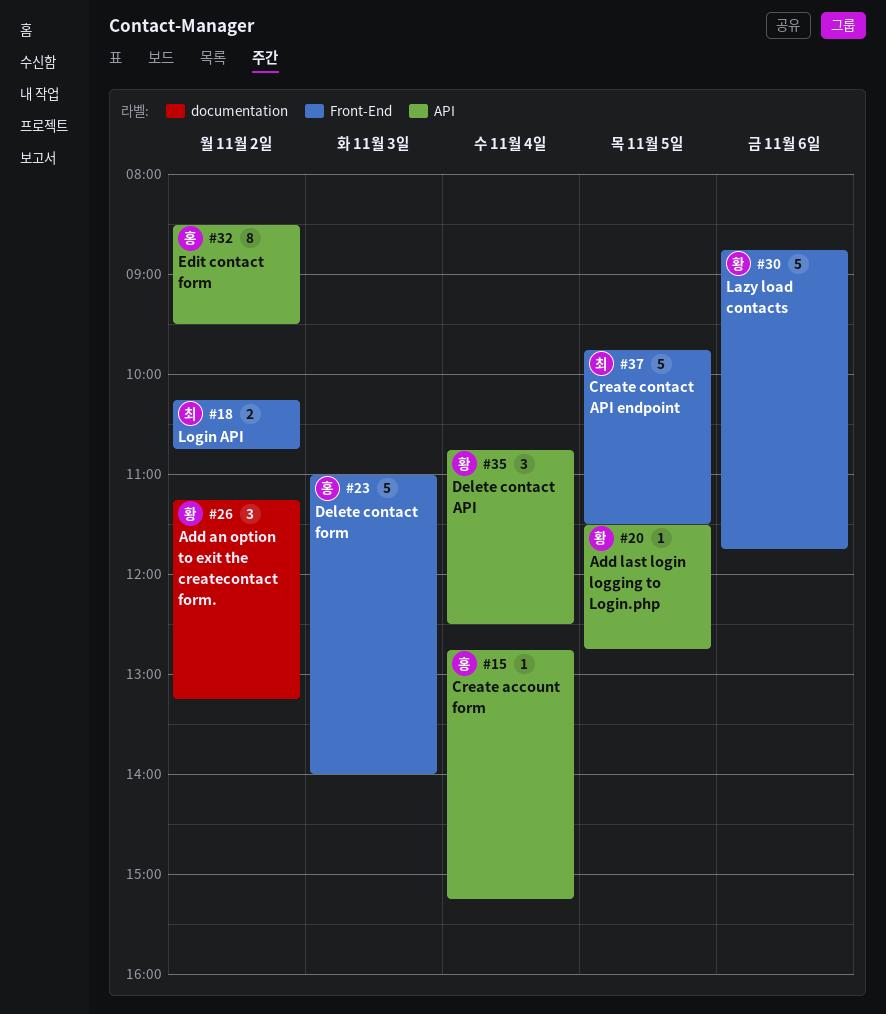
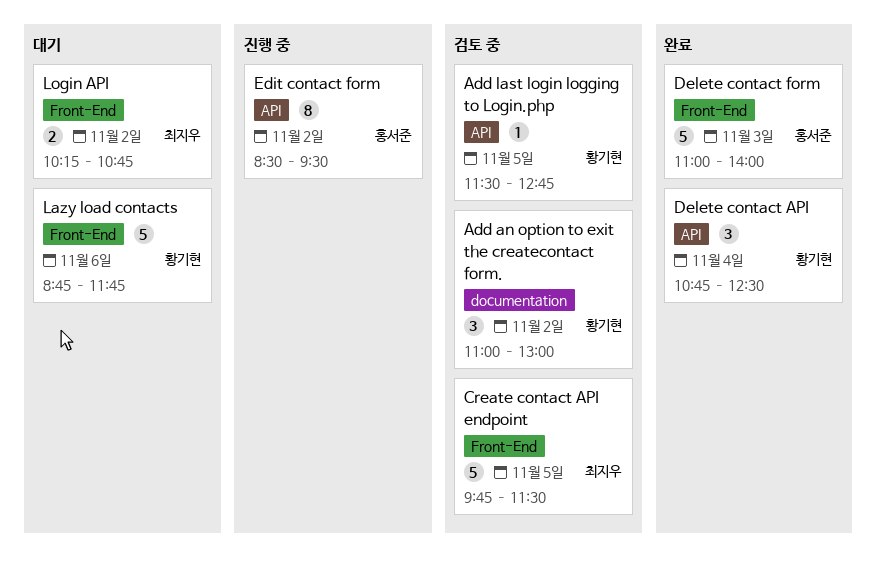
Add an option to exit the createcontact form., begins: 11:15 -> 11:00
Add an option to exit the createcontact form., ends: 13:15 -> 13:00
Create account form: present -> none

